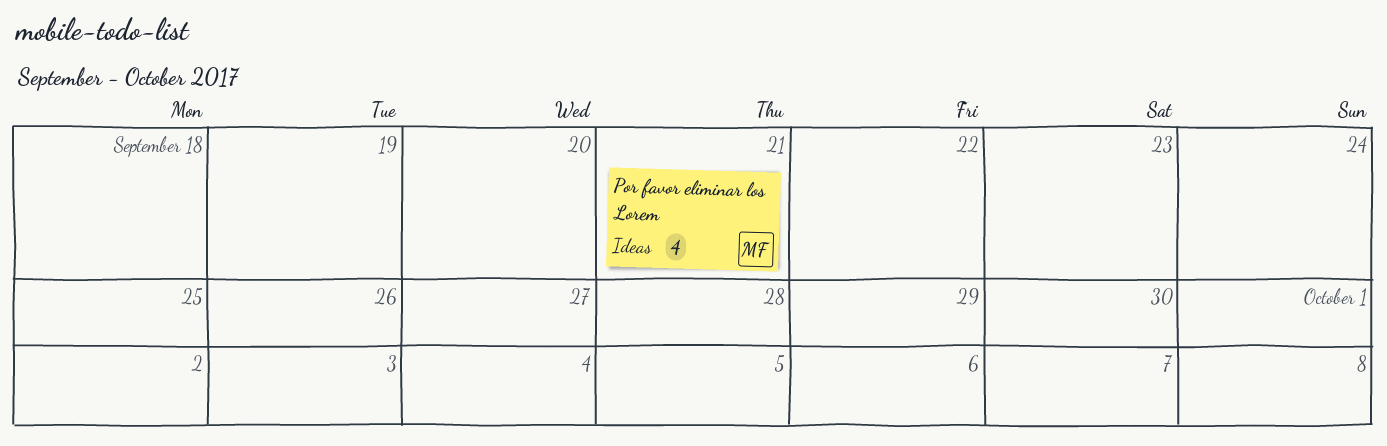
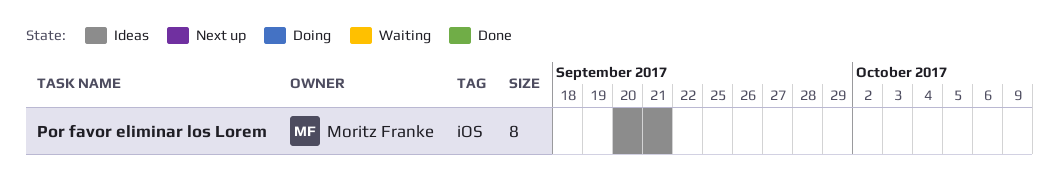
Por favor eliminar los Lorem, estimate: 4 -> 8

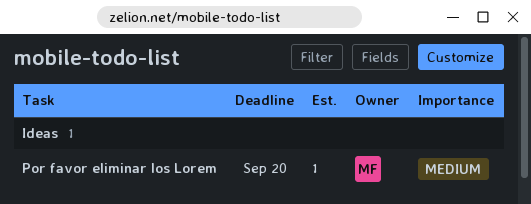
Por favor eliminar los Lorem, estimate: 8 -> 1
Por favor eliminar los Lorem, due: Sep 21 -> Sep 20

